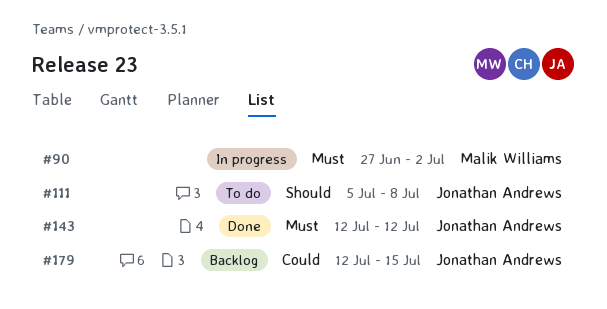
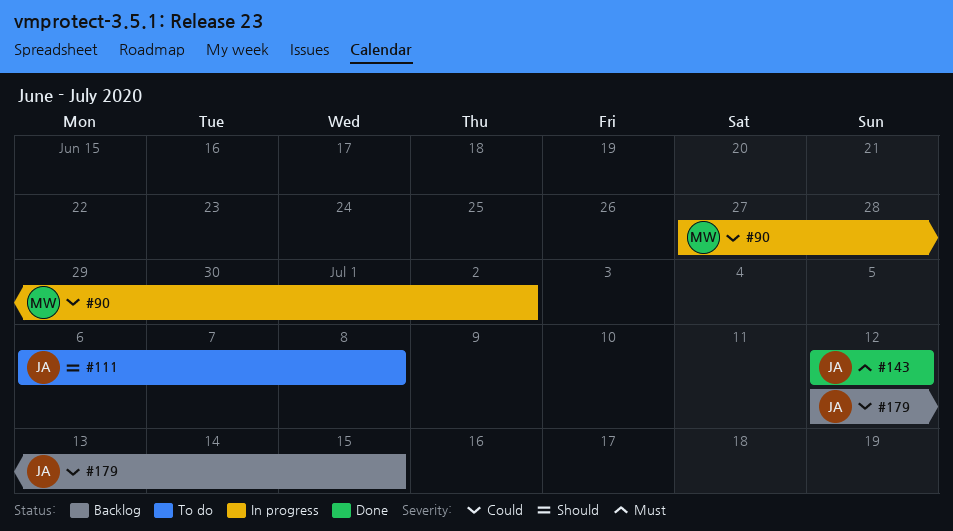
#90, priority: Must -> Could
#111, start: Jul 5 -> Jul 6

